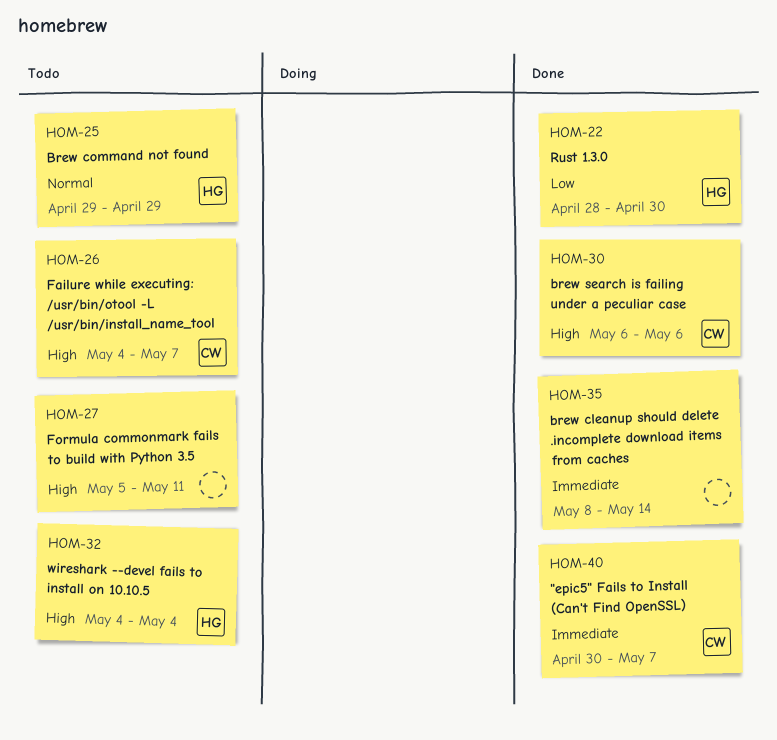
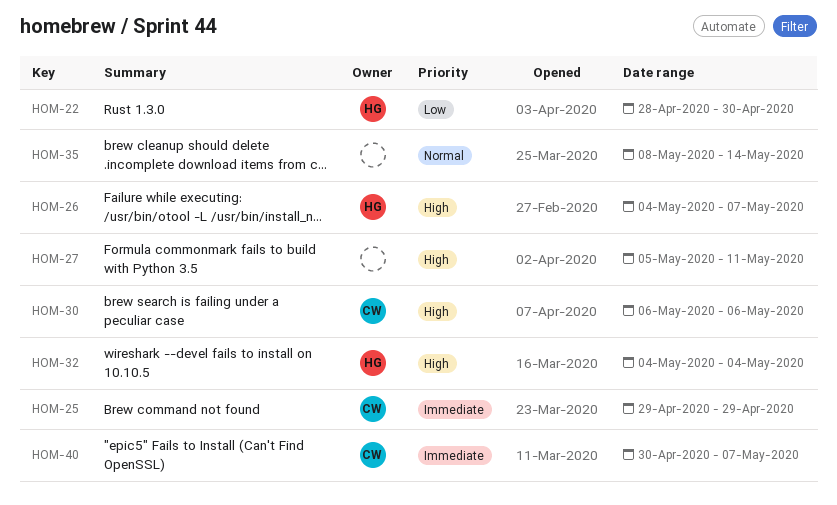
HOM-25, owner: HG -> CW
HOM-25, priority: Normal -> Immediate
HOM-26, owner: CW -> HG
HOM-35, priority: Immediate -> Normal

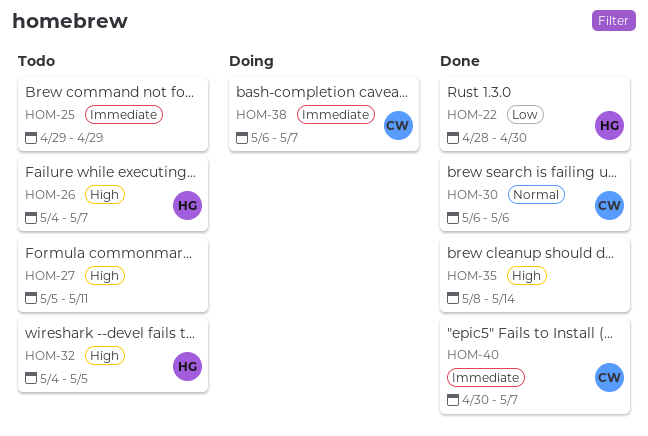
HOM-25, owner: CW -> none
HOM-30, priority: High -> Normal
HOM-32, due: May 4 -> May 5
HOM-35, priority: Normal -> High
HOM-38: none -> present

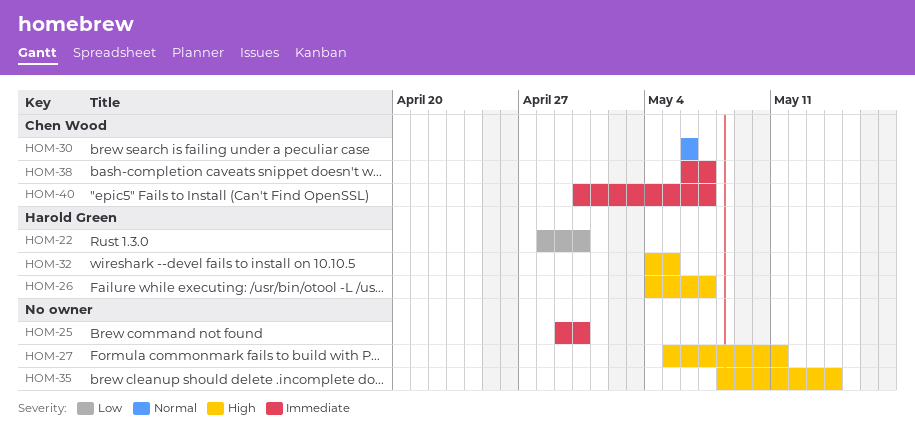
HOM-25, due: Apr 29 -> Apr 30

